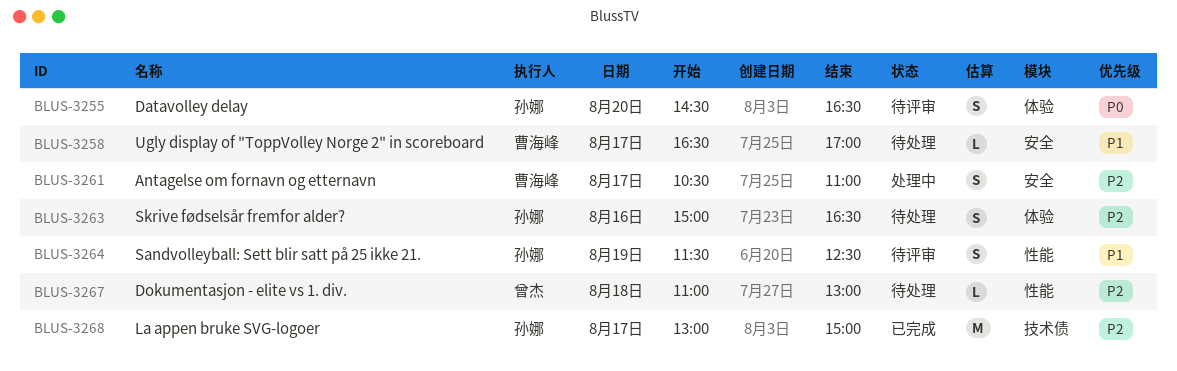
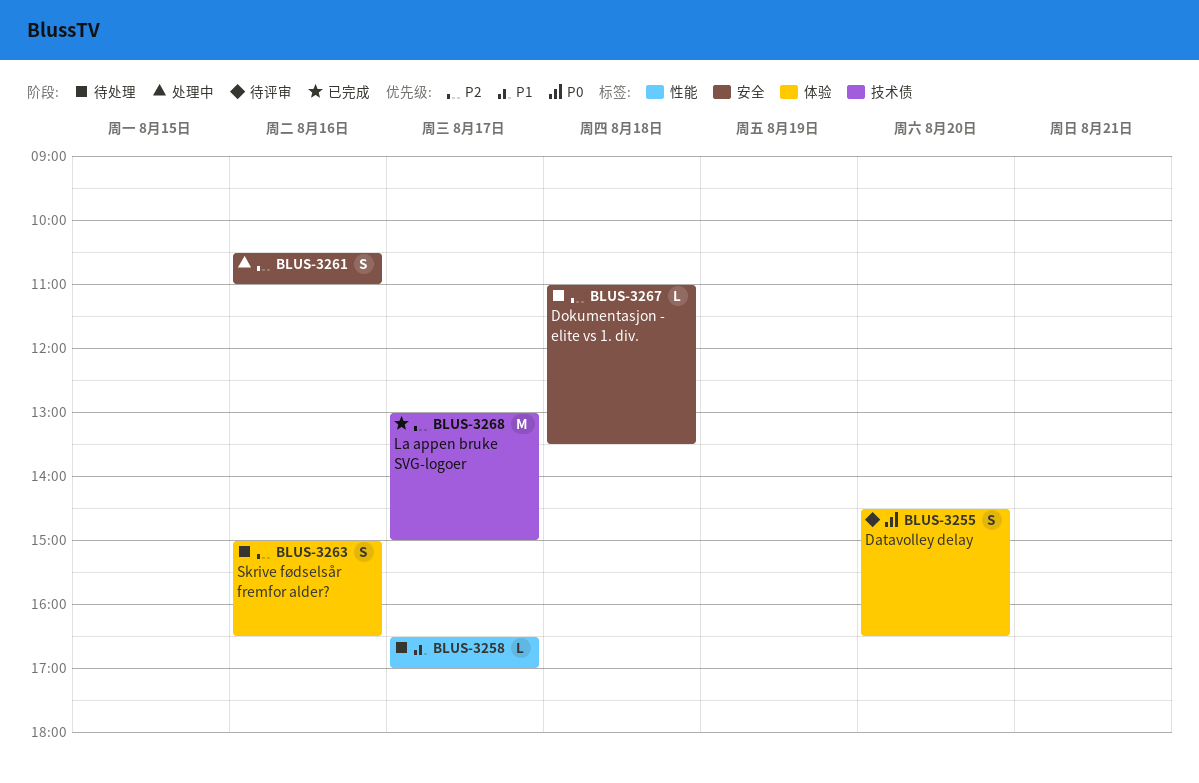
BLUS-3258, label: 安全 -> 性能
BLUS-3261, day: Aug 17 -> Aug 16
BLUS-3264: present -> none
BLUS-3267, label: 性能 -> 安全
BLUS-3267, ends: 13:00 -> 13:30

